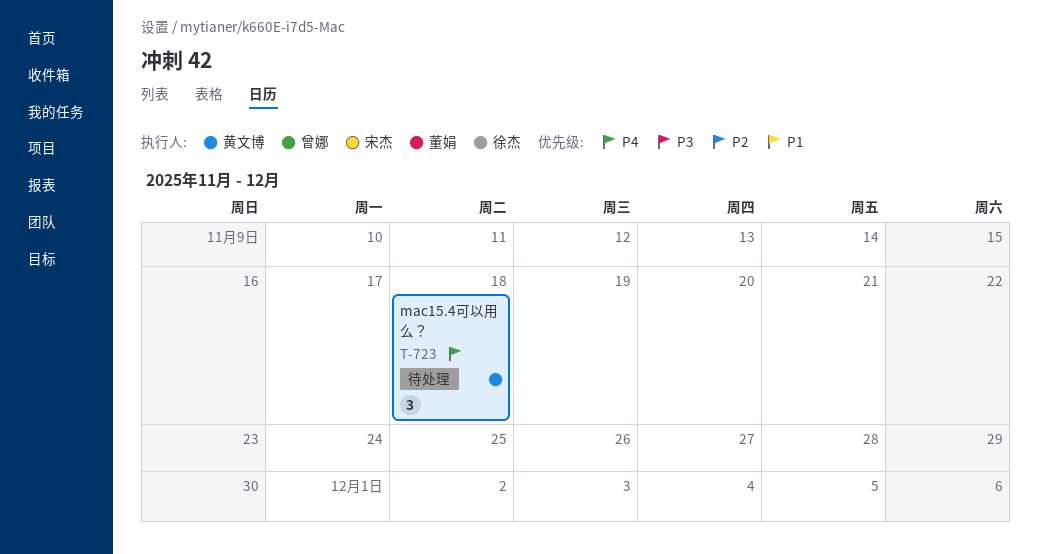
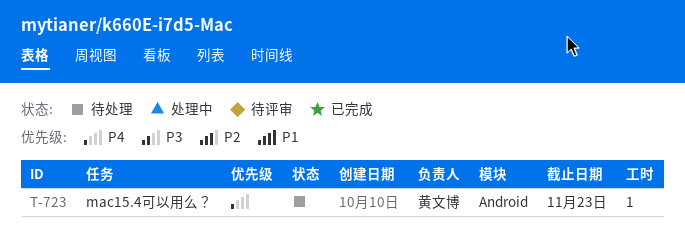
T-723, estimate: 3 -> 1
T-723, due: Nov 18 -> Nov 23

